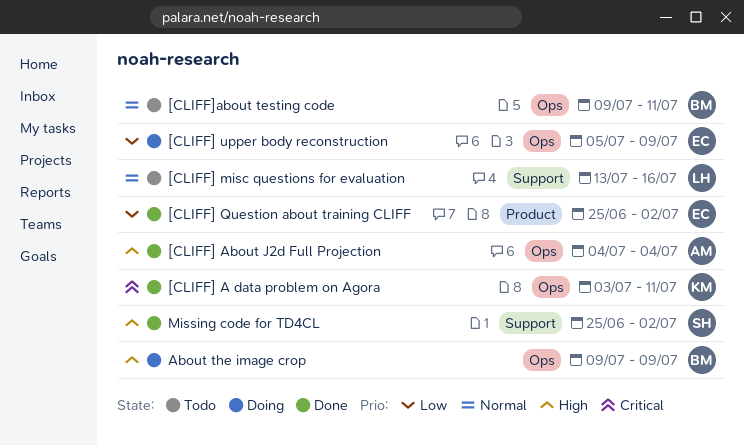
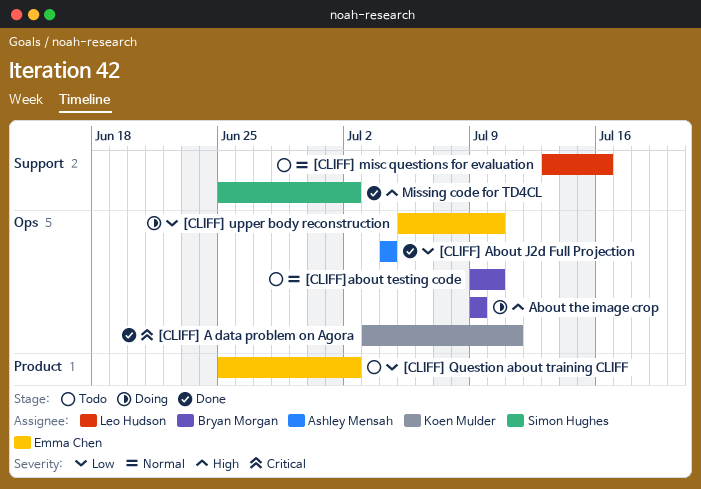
[CLIFF] About J2d Full Projection, priority: High -> Low
[CLIFF] Question about training CLIFF, status: Done -> Todo
[CLIFF] upper body reconstruction, due: Jul 9 -> Jul 10
[CLIFF]about testing code, due: Jul 11 -> Jul 10

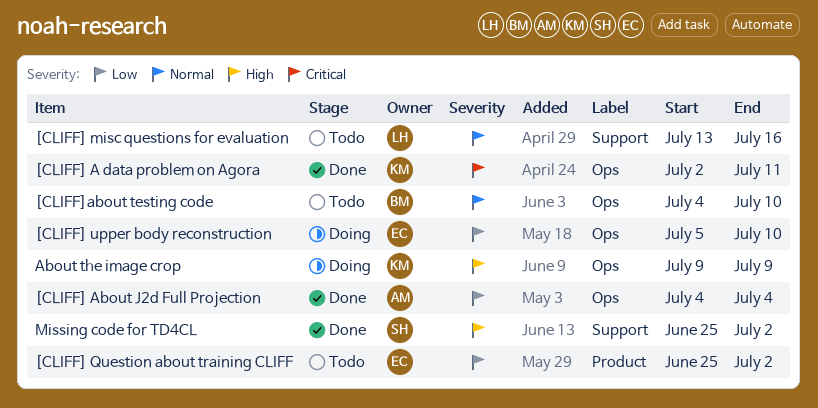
[CLIFF] A data problem on Agora, start: Jul 3 -> Jul 2
[CLIFF]about testing code, start: Jul 9 -> Jul 4
About the image crop, owner: Bryan Morgan -> Koen Mulder

